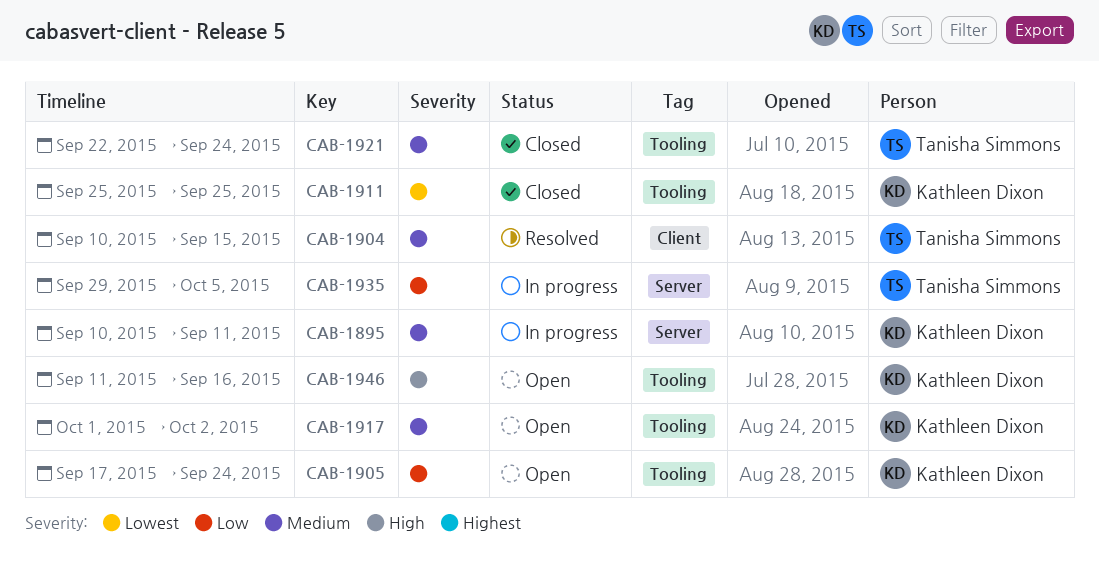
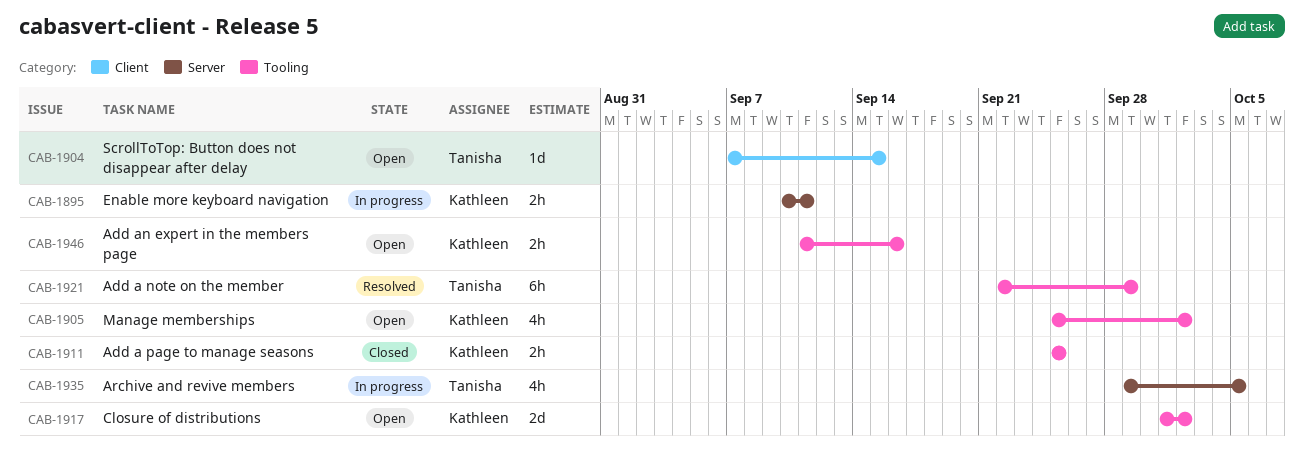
CAB-1904, status: Resolved -> Open
CAB-1904, start: Sep 10 -> Sep 7
CAB-1905, start: Sep 17 -> Sep 25
CAB-1905, due: Sep 24 -> Oct 2
CAB-1921, status: Closed -> Resolved
CAB-1921, due: Sep 24 -> Sep 29

